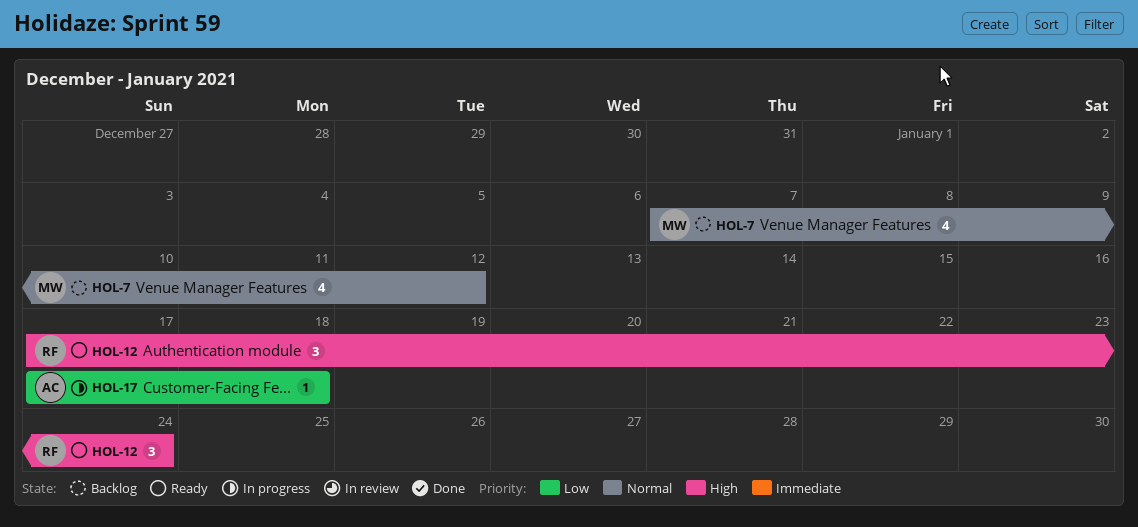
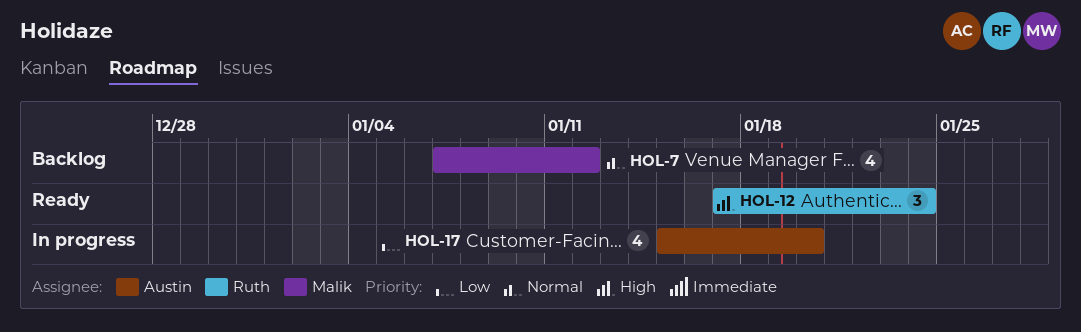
HOL-17, estimate: 1 -> 4
HOL-17, start: Jan 17 -> Jan 15
HOL-17, due: Jan 18 -> Jan 20

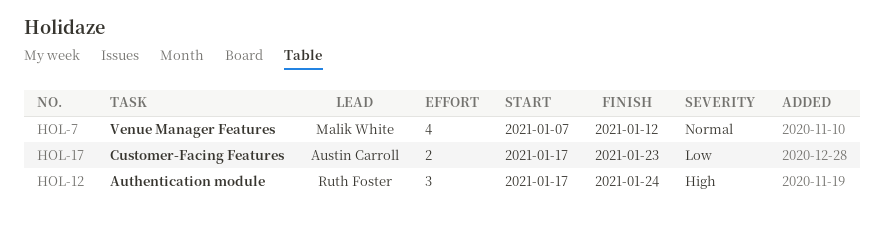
HOL-17, estimate: 4 -> 2
HOL-17, start: Jan 15 -> Jan 17
HOL-17, due: Jan 20 -> Jan 23

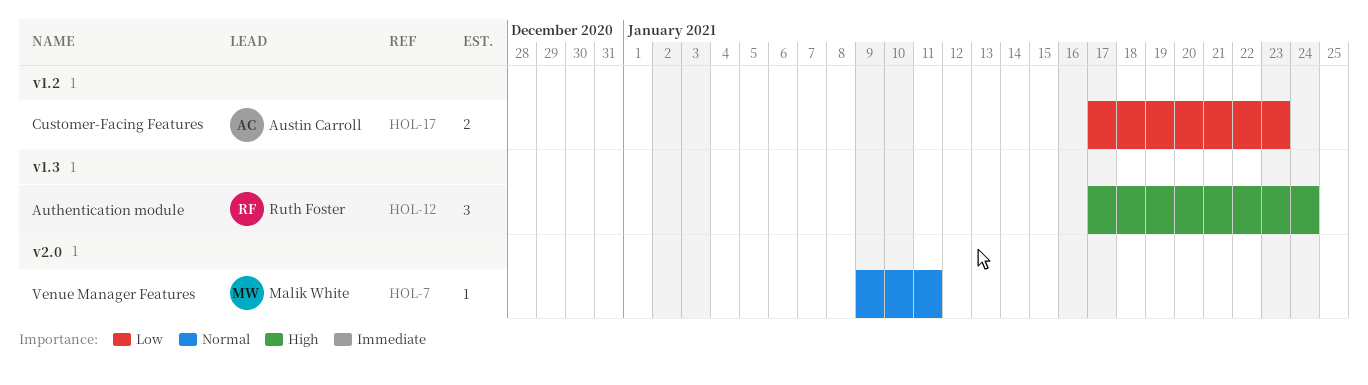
HOL-7, estimate: 4 -> 1
HOL-7, start: Jan 7 -> Jan 9
HOL-7, due: Jan 12 -> Jan 11

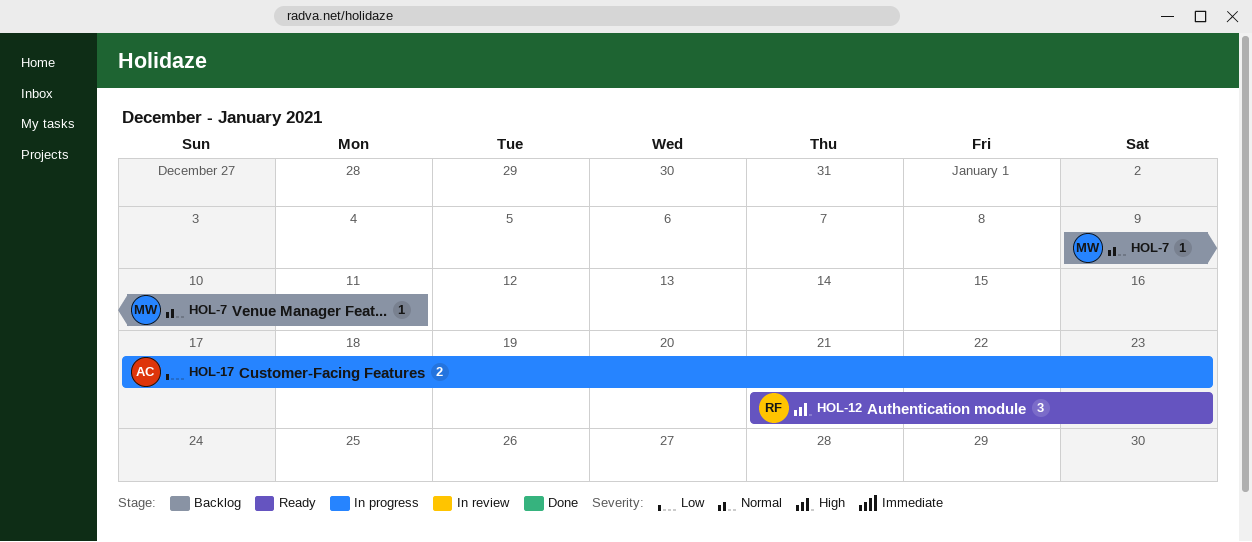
HOL-12, start: Jan 17 -> Jan 21
HOL-12, due: Jan 24 -> Jan 23

